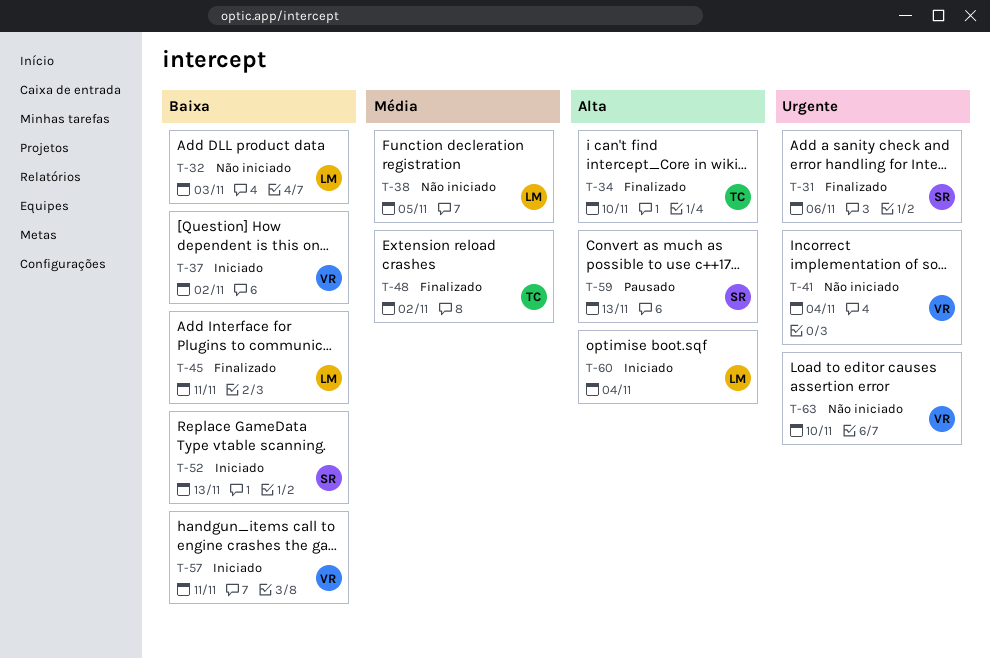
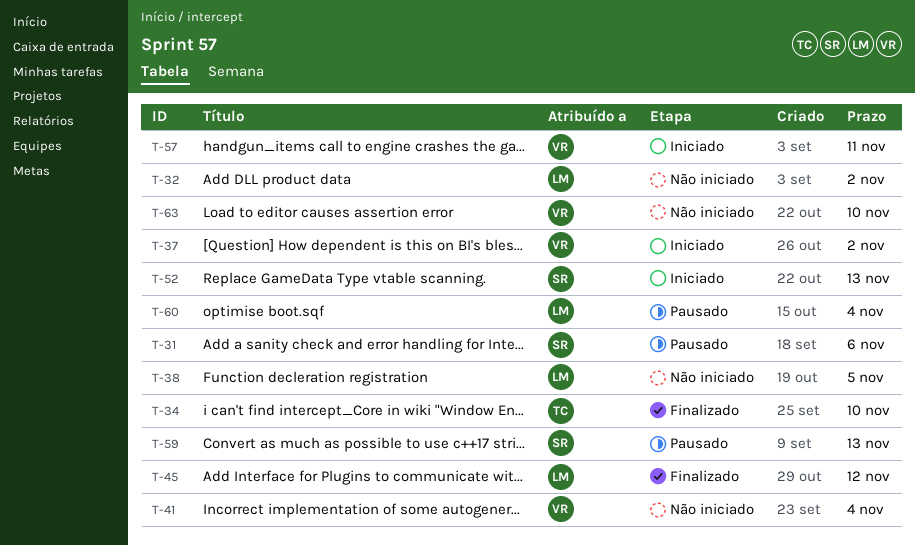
T-31, status: Finalizado -> Pausado
T-32, due: Nov 3 -> Nov 2
T-45, due: Nov 11 -> Nov 12
T-48: present -> none
T-60, status: Iniciado -> Pausado

